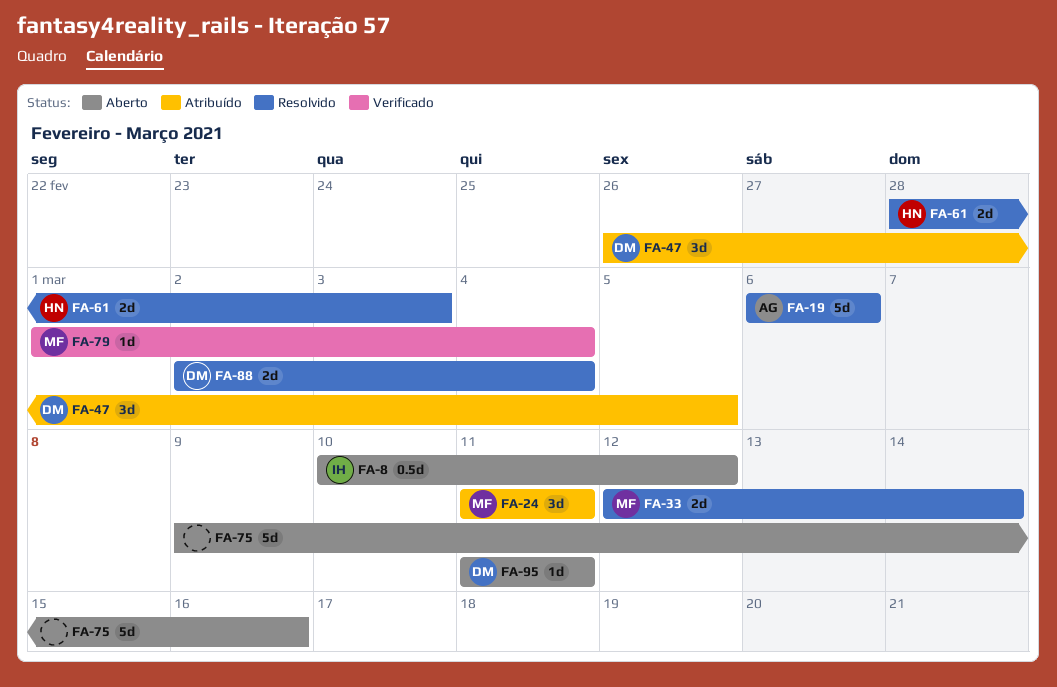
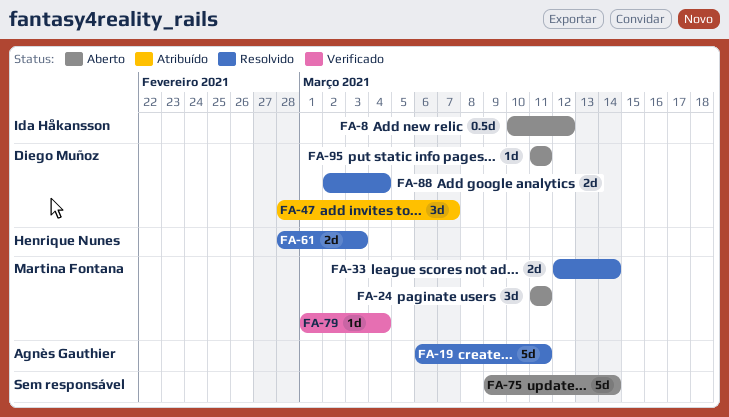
FA-19, due: Mar 6 -> Mar 11
FA-24, status: Atribuído -> Aberto
FA-47, start: Feb 26 -> Feb 28
FA-47, due: Mar 5 -> Mar 7
FA-75, due: Mar 16 -> Mar 14

